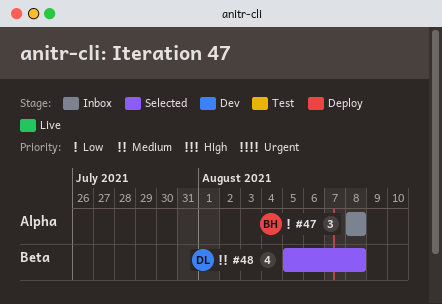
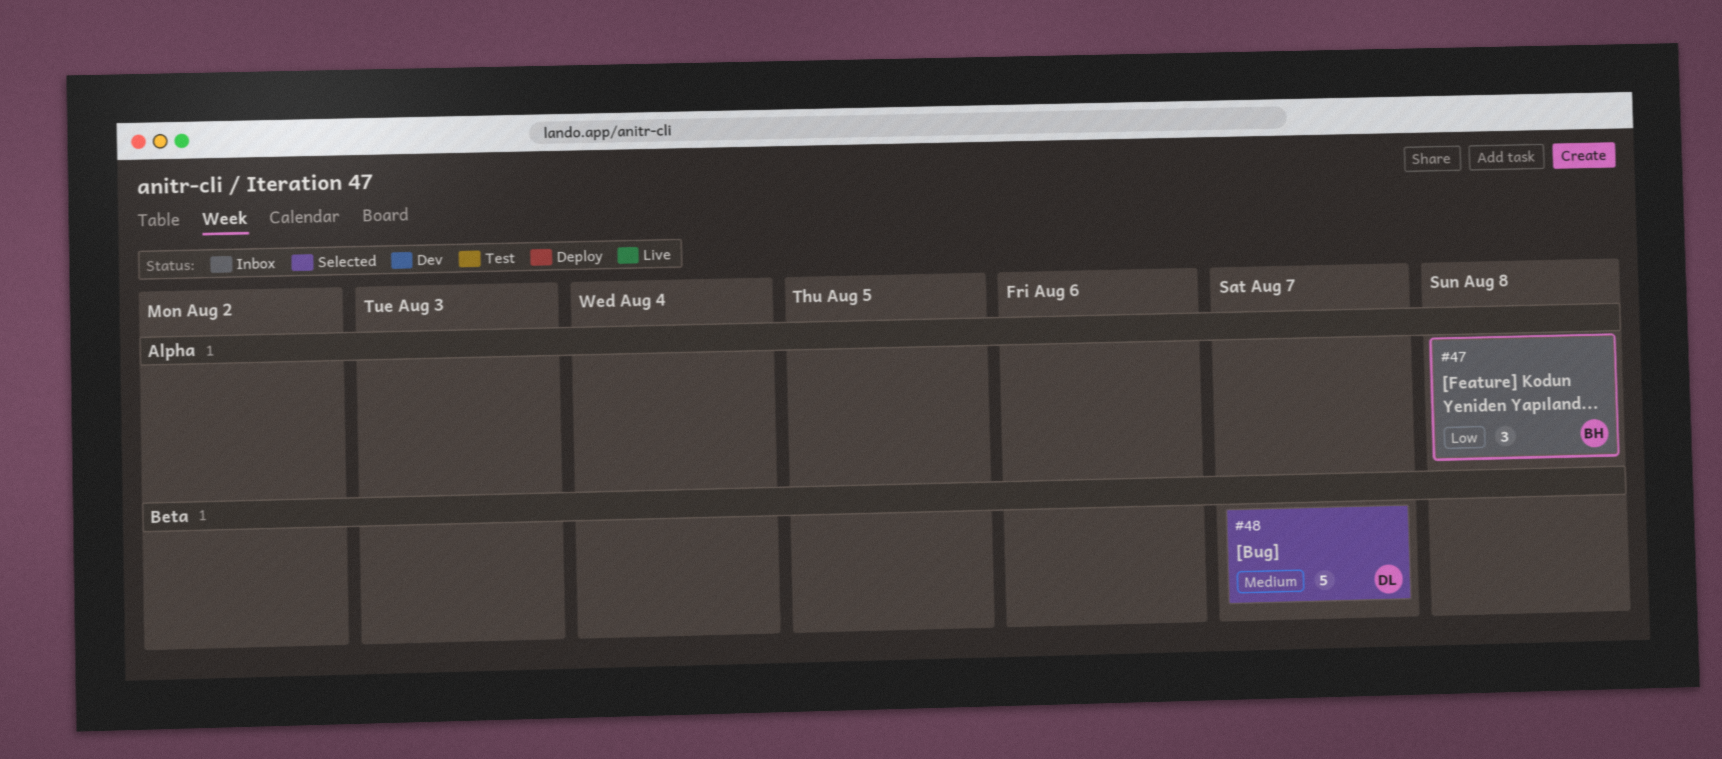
#48, estimate: 4 -> 5
#48, due: Aug 8 -> Aug 7

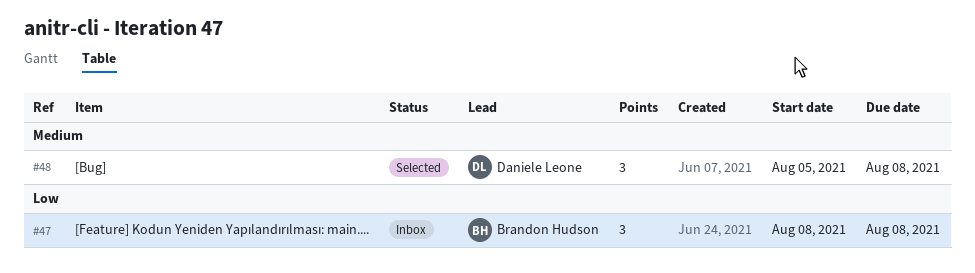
#48, estimate: 5 -> 3
#48, due: Aug 7 -> Aug 8

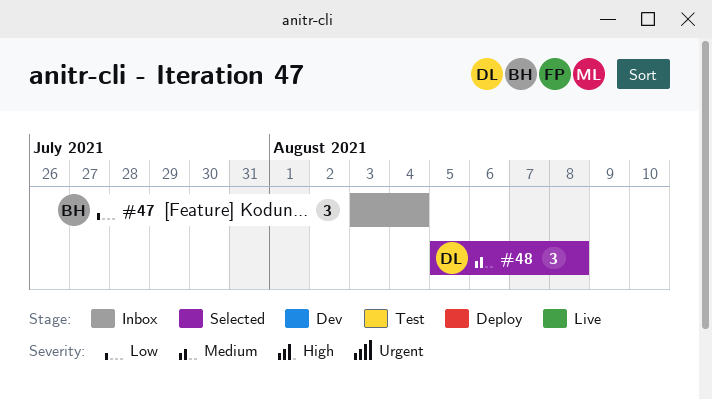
#47, start: Aug 8 -> Aug 3
#47, due: Aug 8 -> Aug 4

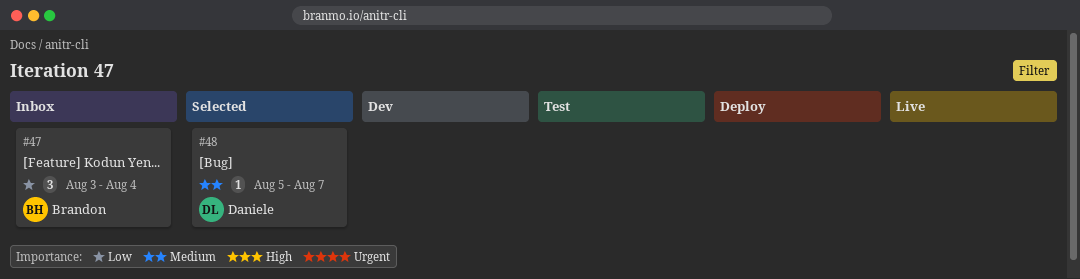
#48, estimate: 3 -> 1
#48, due: Aug 8 -> Aug 7

